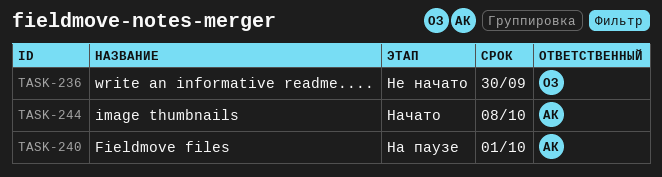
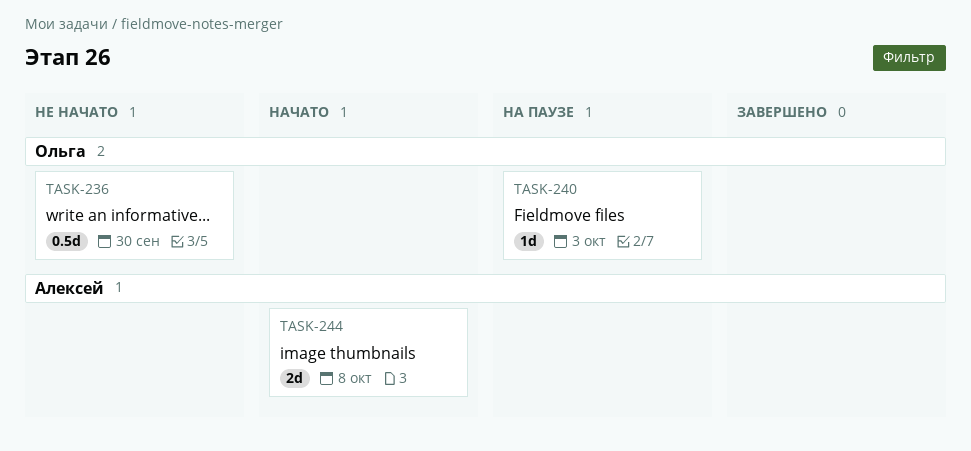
TASK-240, owner: Алексей -> Ольга
TASK-240, due: Oct 1 -> Oct 3

